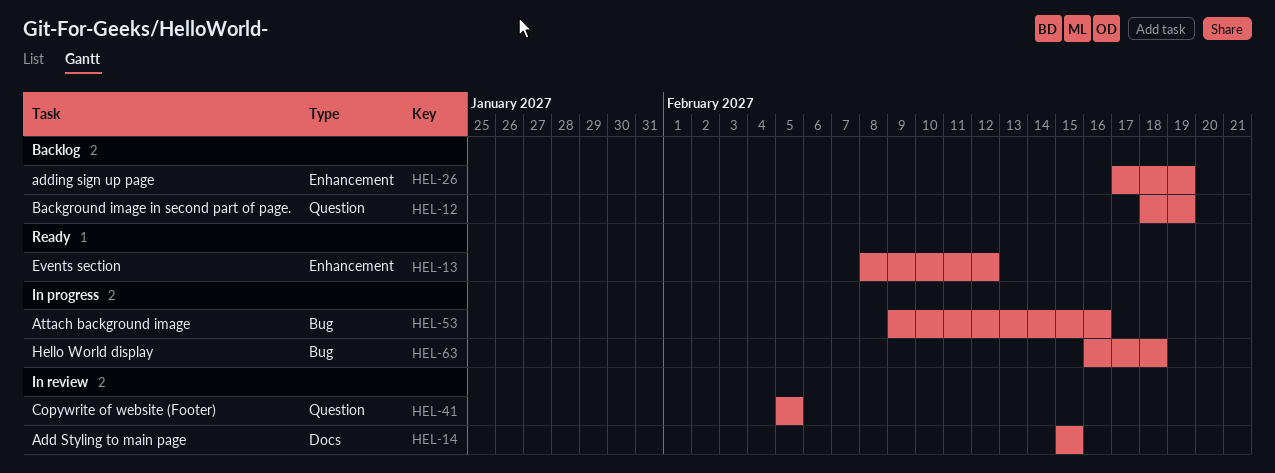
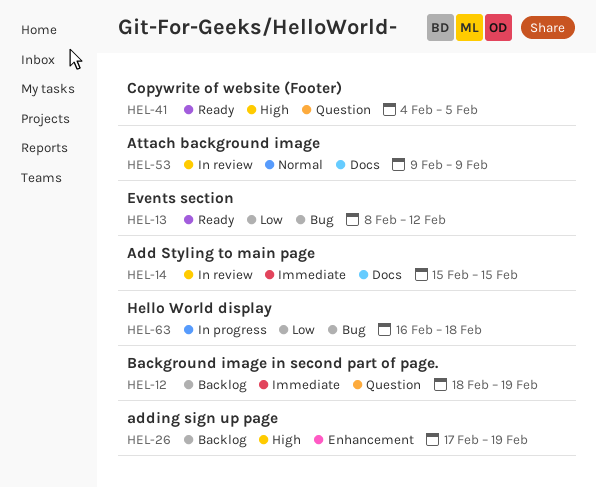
HEL-13, label: Enhancement -> Bug
HEL-41, status: In review -> Ready
HEL-41, start: Feb 5 -> Feb 4
HEL-53, status: In progress -> In review
HEL-53, label: Bug -> Docs
HEL-53, due: Feb 16 -> Feb 9

